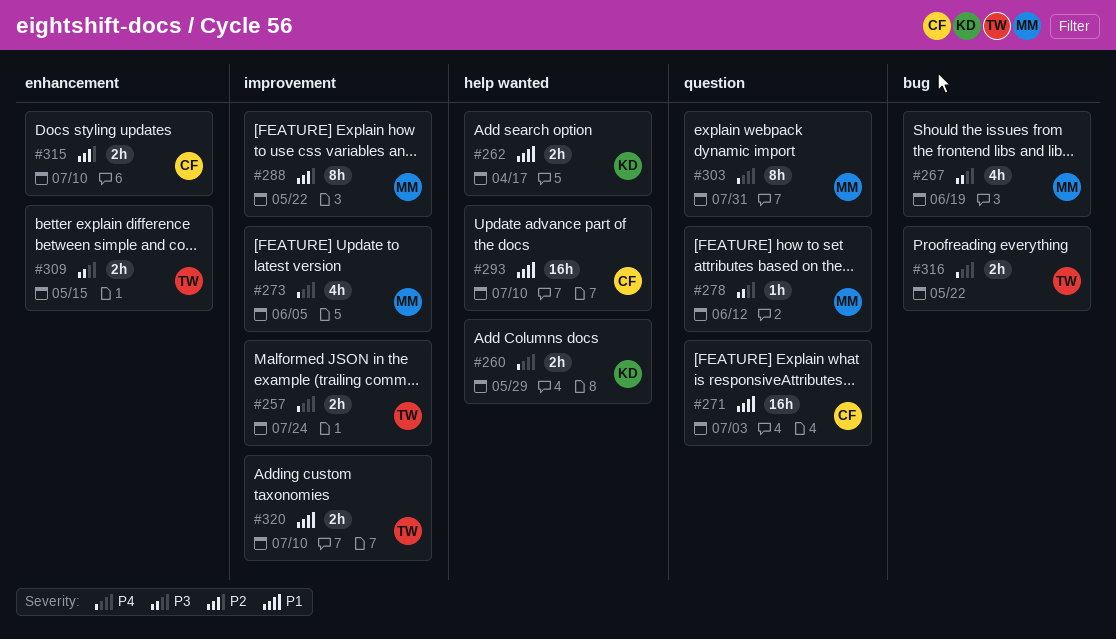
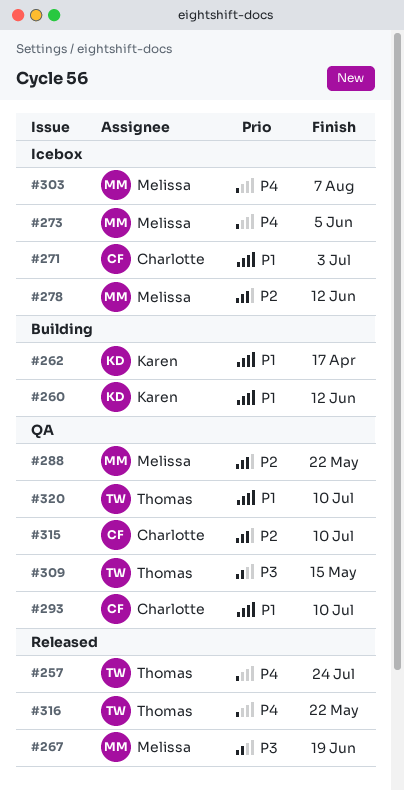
#260, priority: P4 -> P1
#260, due: May 29 -> Jun 12
#278, priority: P3 -> P2
#303, due: Jul 31 -> Aug 7

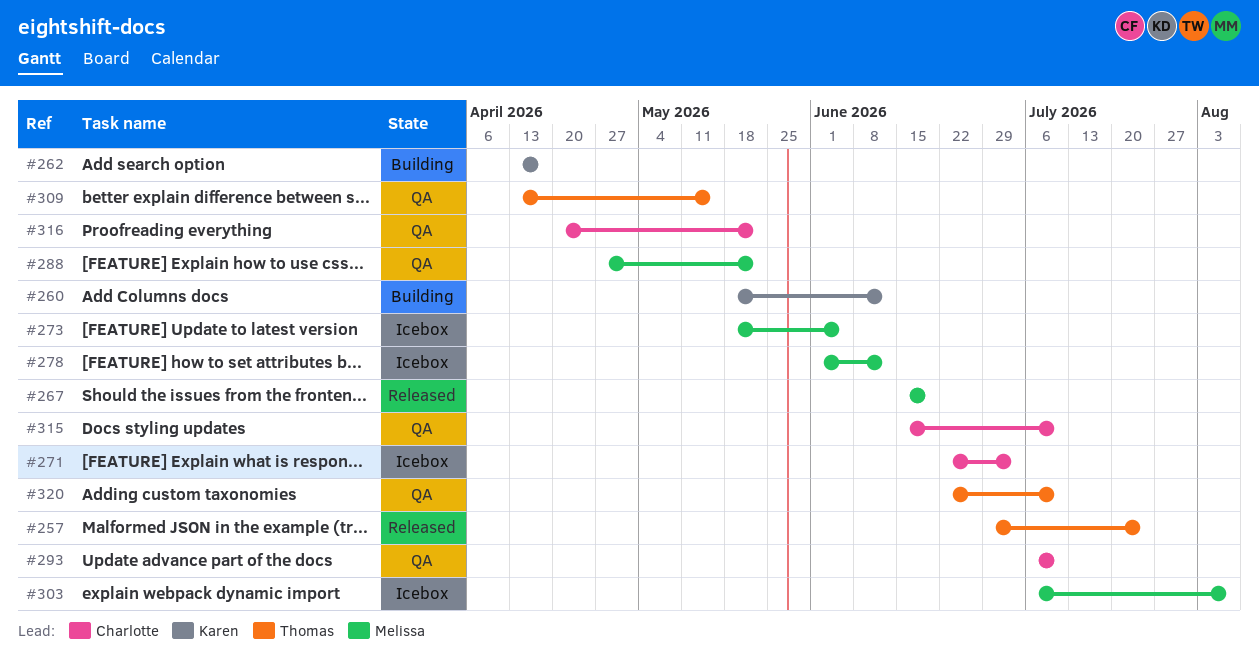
#316, status: Released -> QA
#316, owner: Thomas -> Charlotte

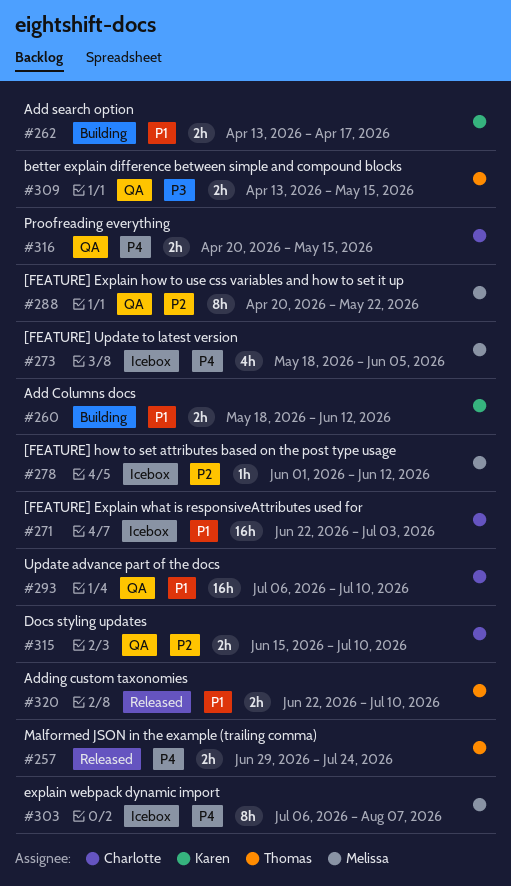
#267: present -> none
#288, start: Apr 27 -> Apr 20
#316, due: May 22 -> May 15
#320, status: QA -> Released

